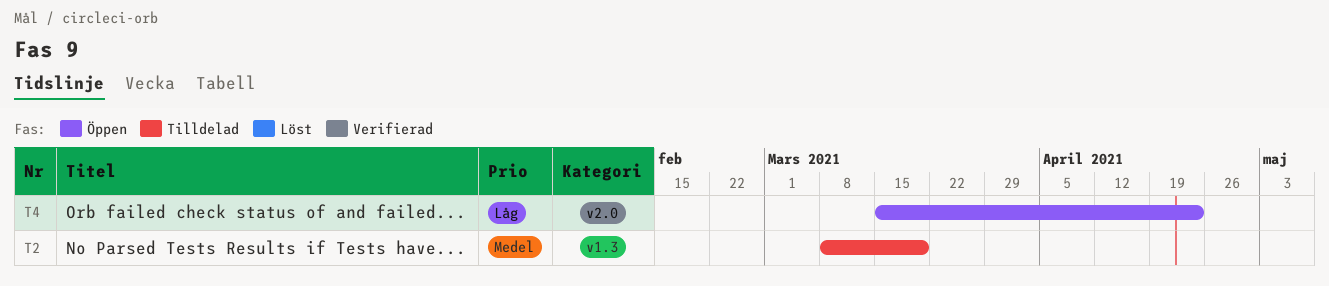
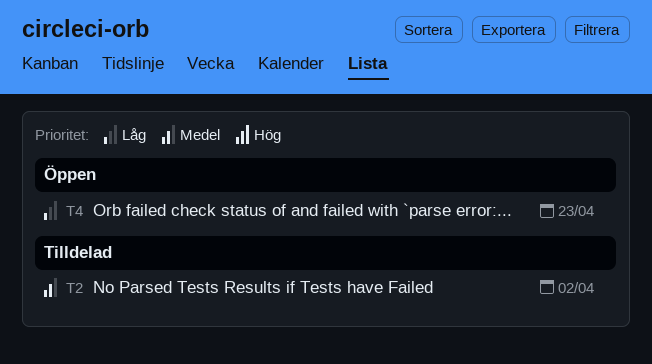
T2, due: Mar 19 -> Apr 2

